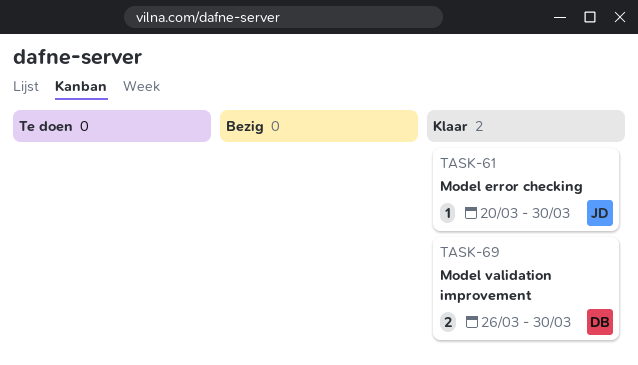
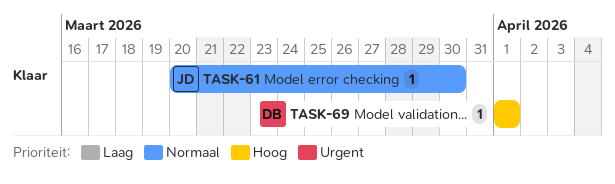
TASK-69, estimate: 2 -> 1
TASK-69, start: Mar 26 -> Apr 1
TASK-69, due: Mar 30 -> Apr 1

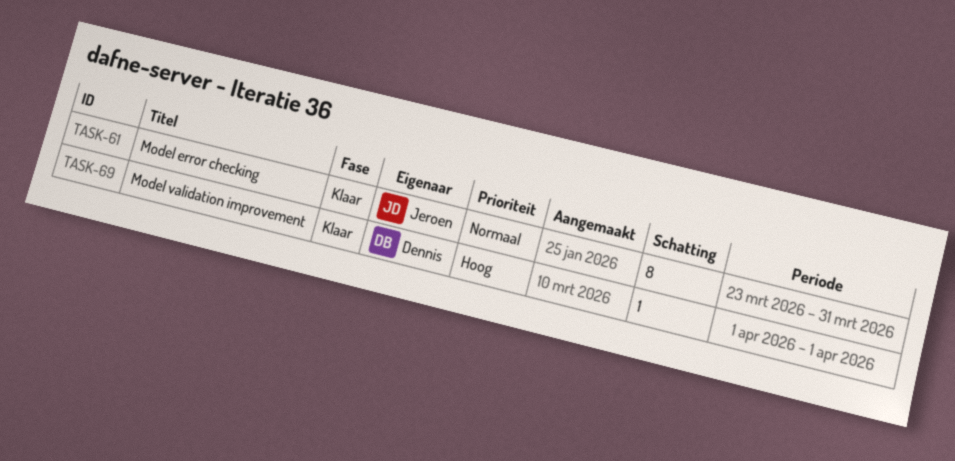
TASK-61, estimate: 1 -> 8
TASK-61, start: Mar 20 -> Mar 23
TASK-61, due: Mar 30 -> Mar 31

